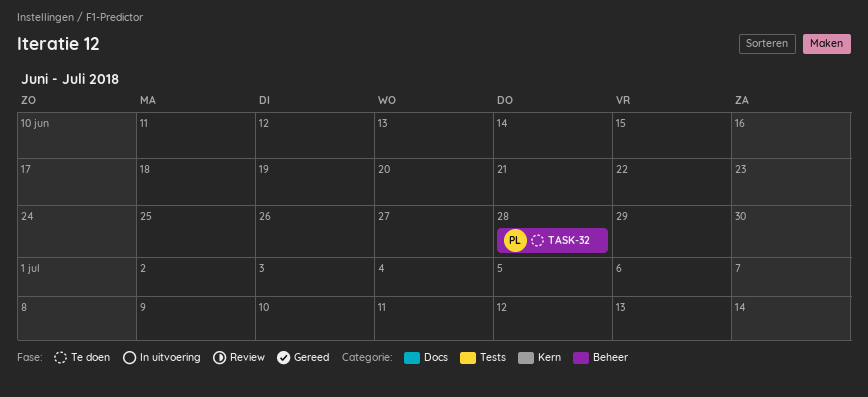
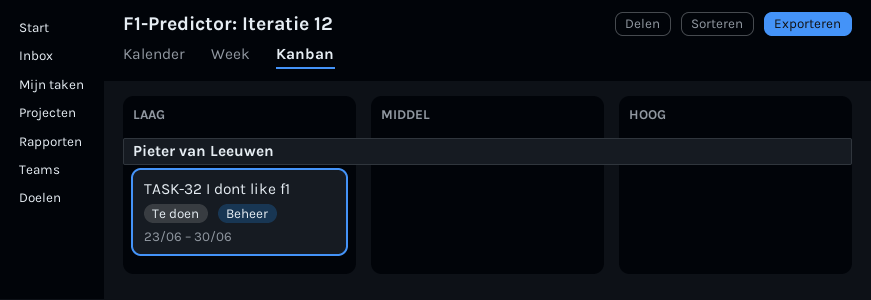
TASK-32, start: Jun 28 -> Jun 23
TASK-32, due: Jun 28 -> Jun 30

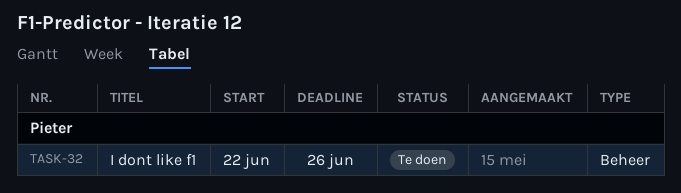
TASK-32, start: Jun 23 -> Jun 22
TASK-32, due: Jun 30 -> Jun 26

